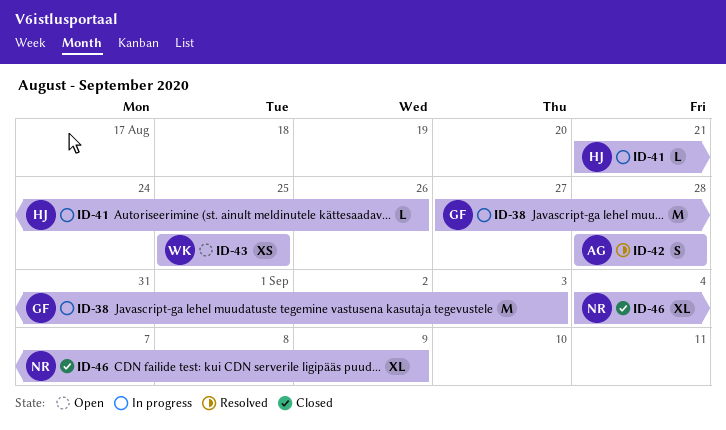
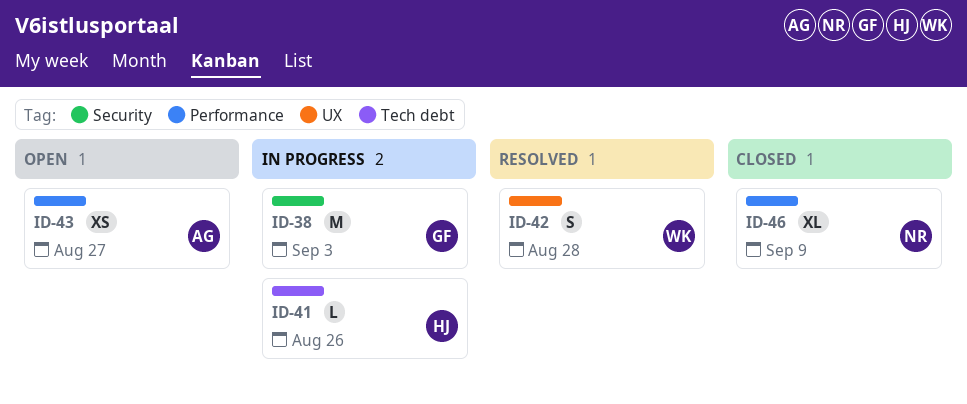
ID-42, owner: AG -> WK
ID-43, owner: WK -> AG
ID-43, due: Aug 25 -> Aug 27

